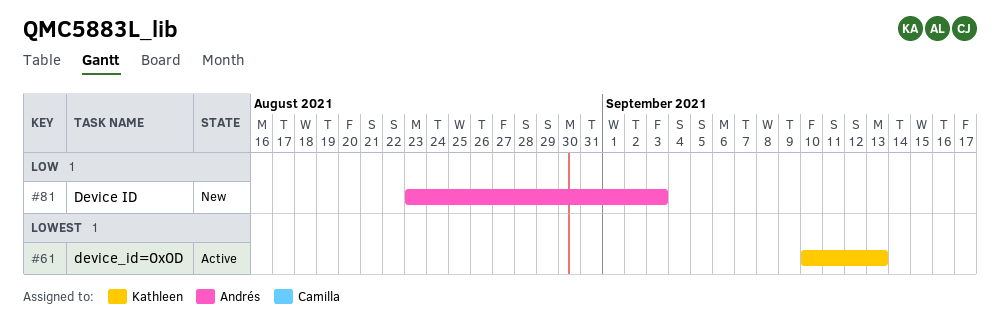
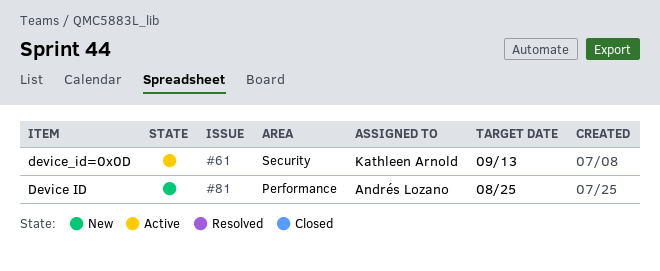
#81, due: Sep 3 -> Aug 25

